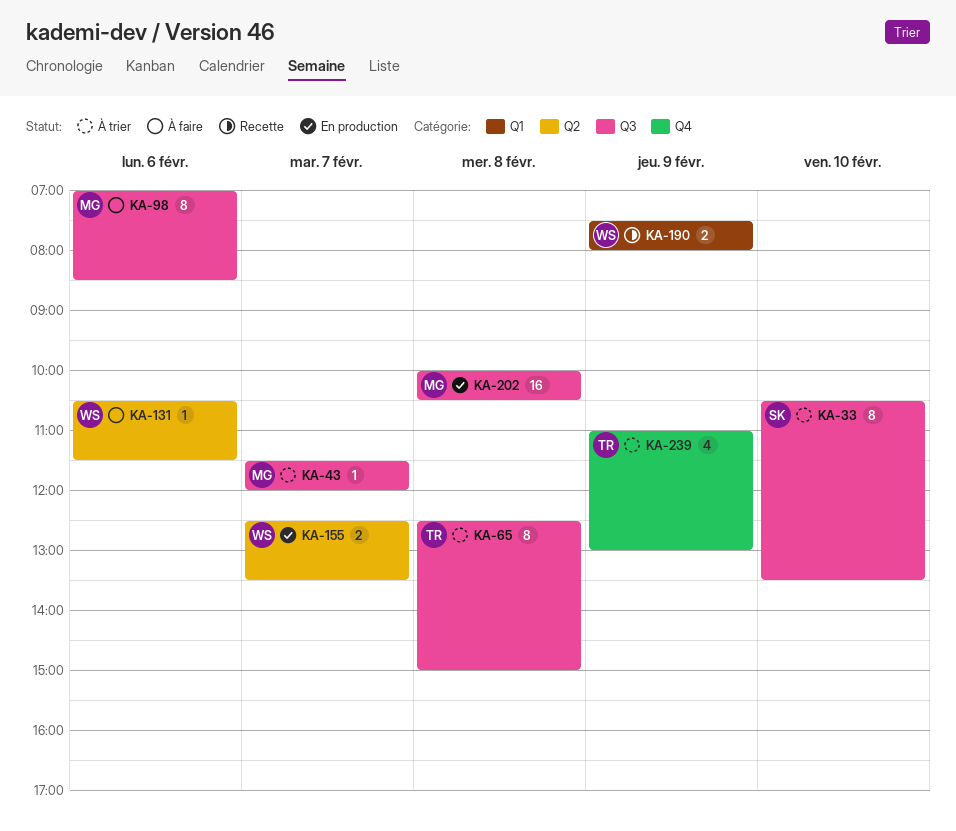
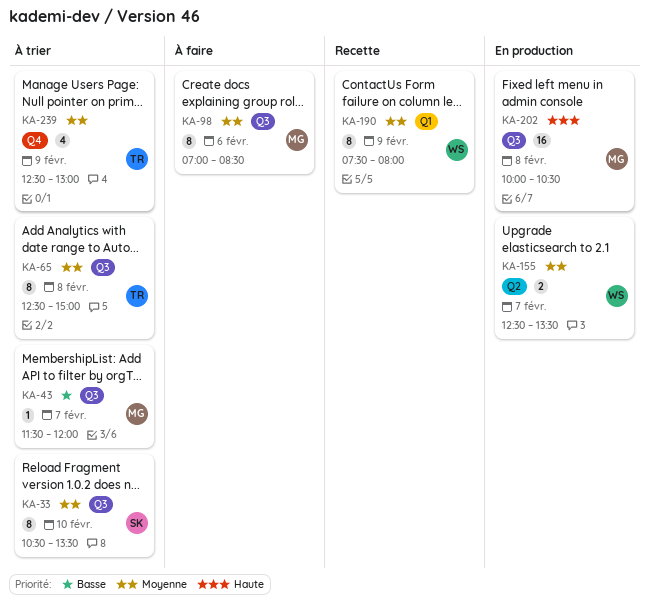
KA-131: present -> none
KA-190, estimate: 2 -> 8
KA-239, begins: 11:00 -> 12:30

